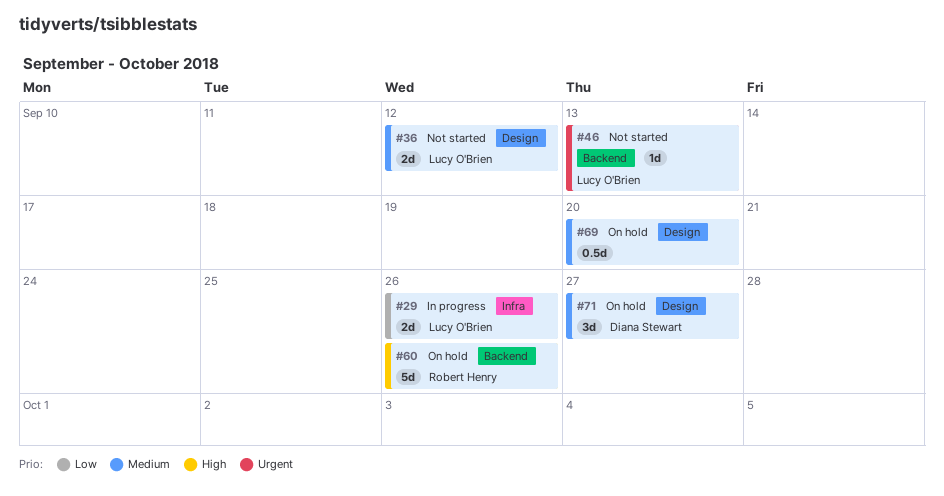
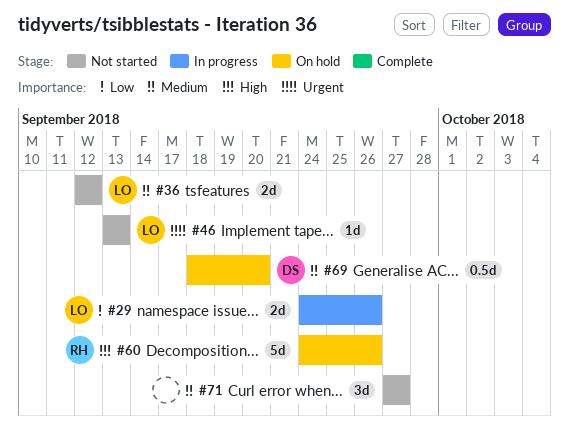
#69, owner: none -> Diana Stewart
#71, status: On hold -> Not started
#71, owner: Diana Stewart -> none

